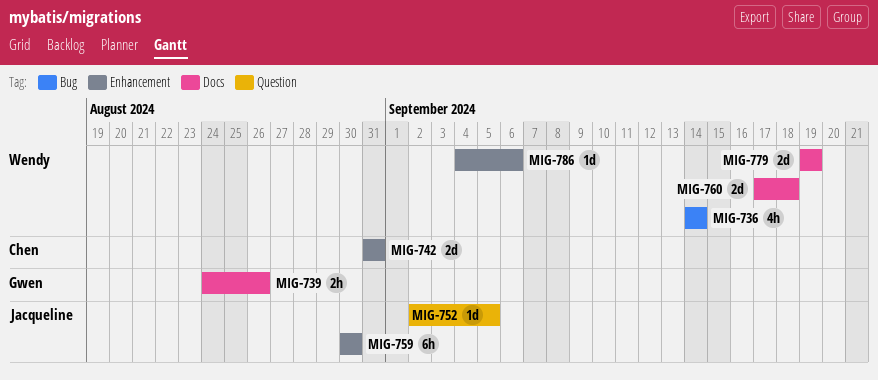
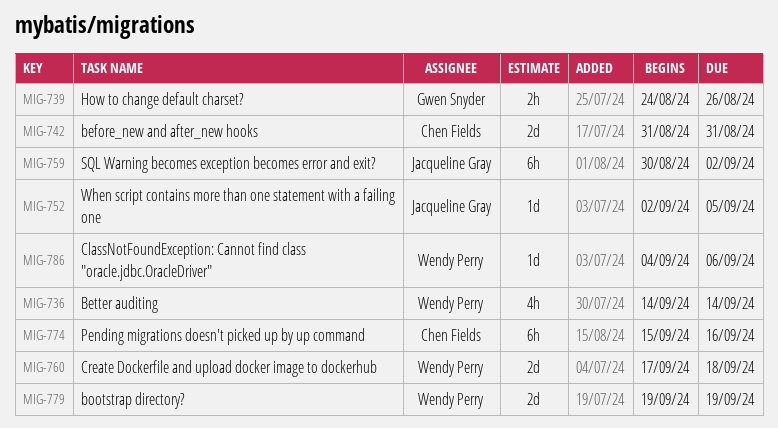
MIG-759, due: Aug 30 -> Sep 2
MIG-774: none -> present

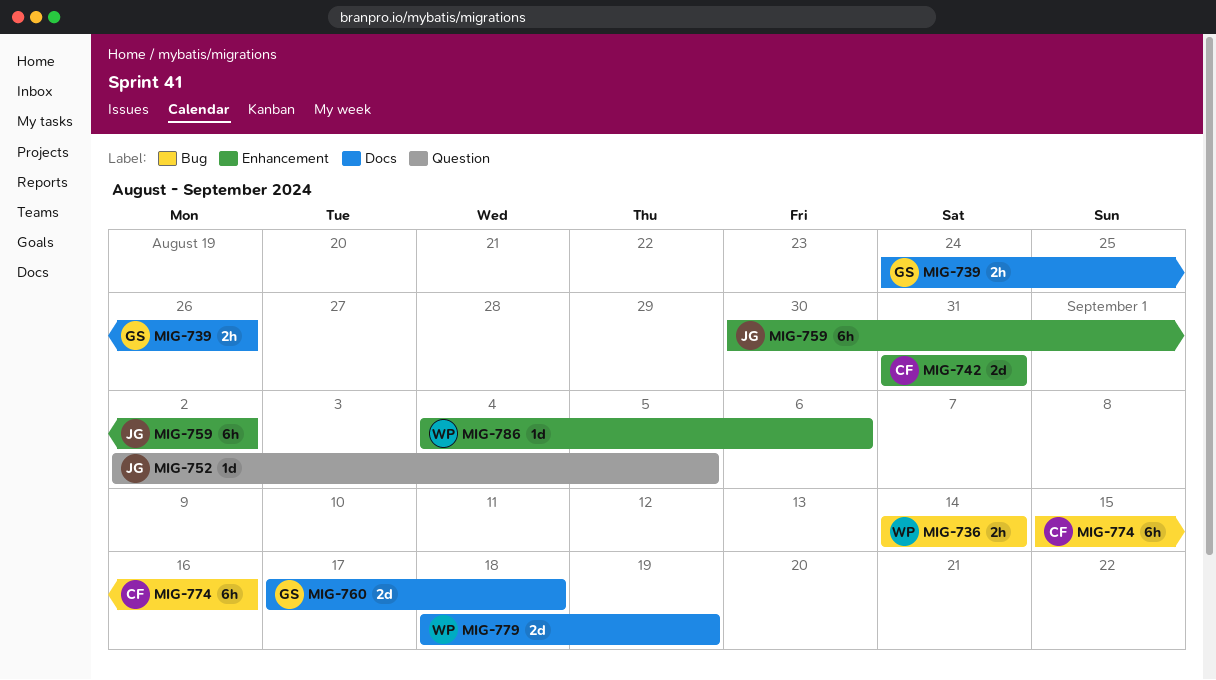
MIG-736, estimate: 4h -> 2h
MIG-760, owner: Wendy Perry -> Gwen Snyder
MIG-779, start: Sep 19 -> Sep 18

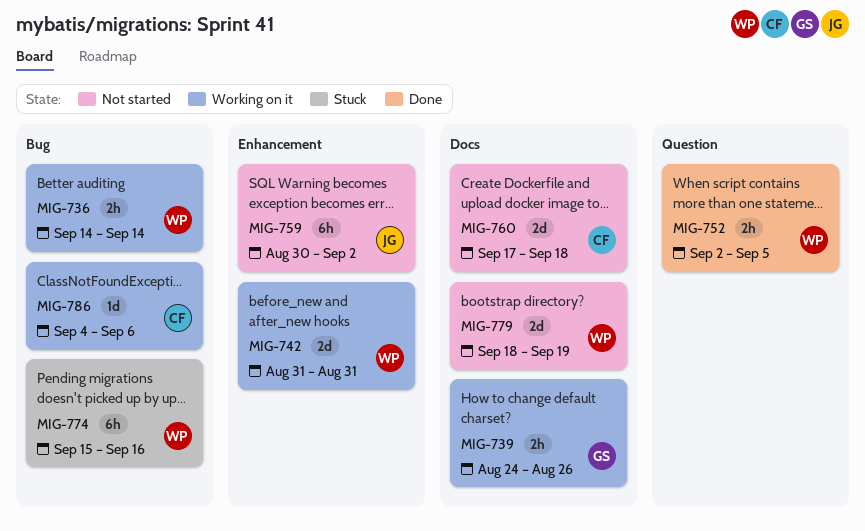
MIG-742, owner: CF -> WP
MIG-752, owner: JG -> WP
MIG-752, estimate: 1d -> 2h
MIG-760, owner: GS -> CF
MIG-774, owner: CF -> WP
MIG-786, owner: WP -> CF
MIG-786, label: Enhancement -> Bug

